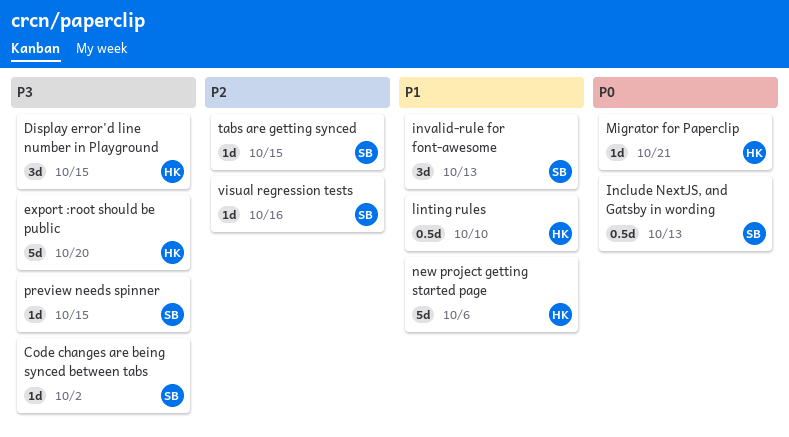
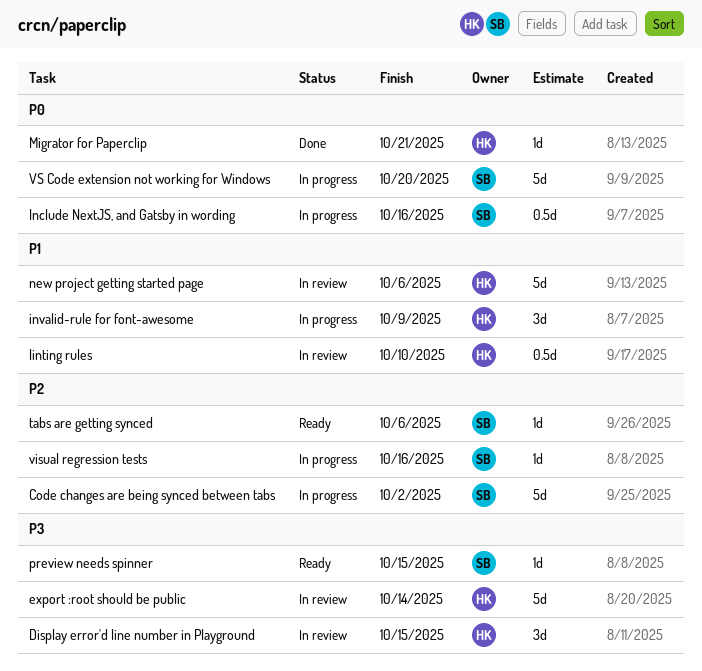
Code changes are being synced between tabs, priority: P3 -> P2
Code changes are being synced between tabs, estimate: 1d -> 5d
export :root should be public, due: Oct 20 -> Oct 14
Include NextJS, and Gatsby in wording, due: Oct 13 -> Oct 16
invalid-rule for font-awesome, owner: SB -> HK
invalid-rule for font-awesome, due: Oct 13 -> Oct 9
tabs are getting synced, due: Oct 15 -> Oct 6
VS Code extension not working for Windows: none -> present

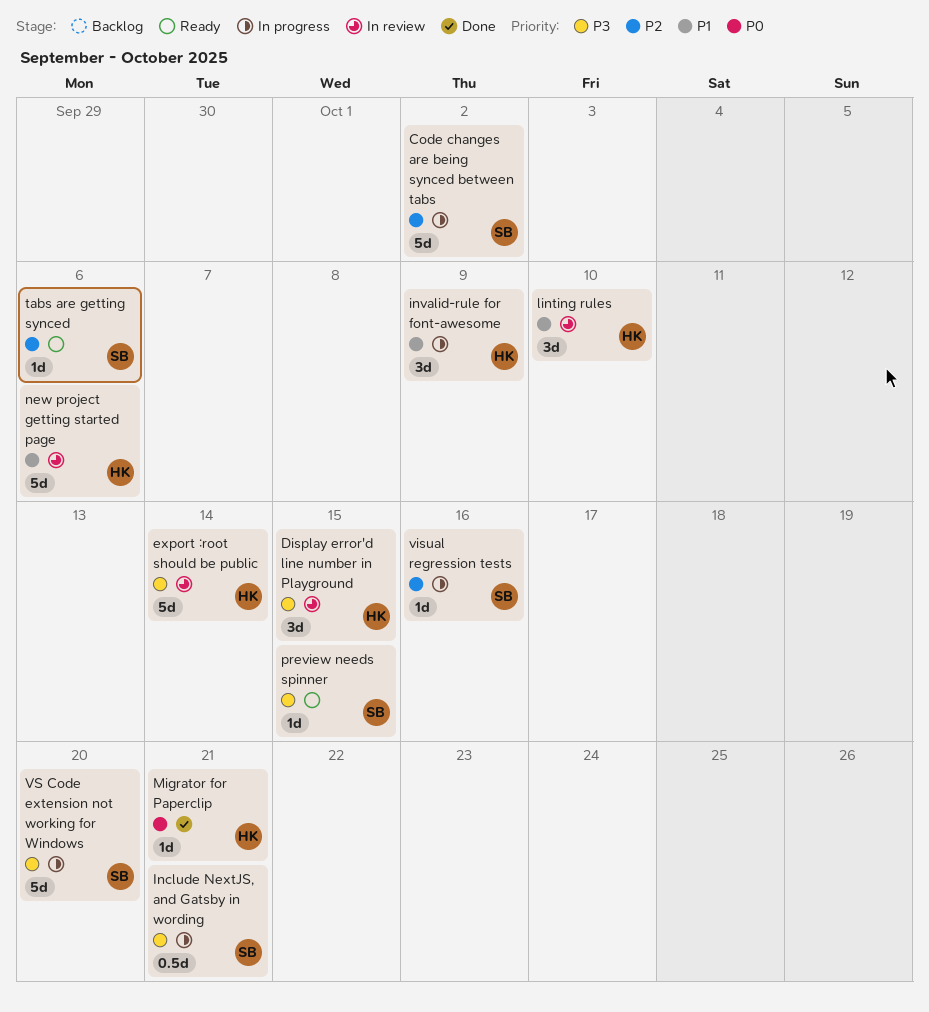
Include NextJS, and Gatsby in wording, priority: P0 -> P3
Include NextJS, and Gatsby in wording, due: Oct 16 -> Oct 21
linting rules, estimate: 0.5d -> 3d
VS Code extension not working for Windows, priority: P0 -> P3

